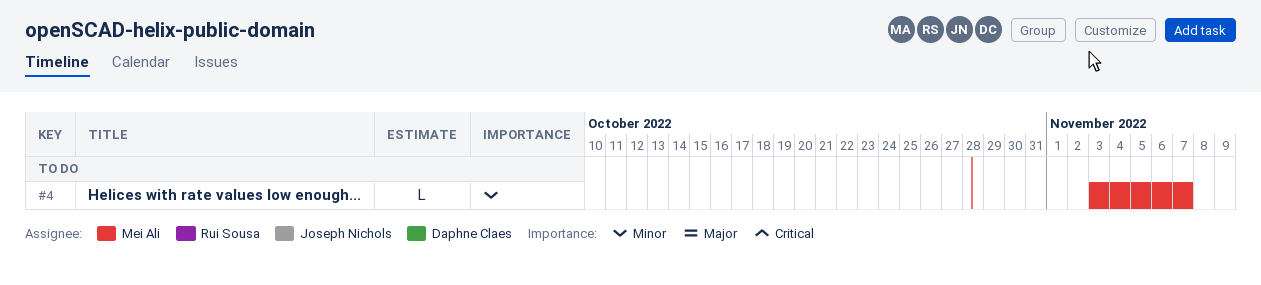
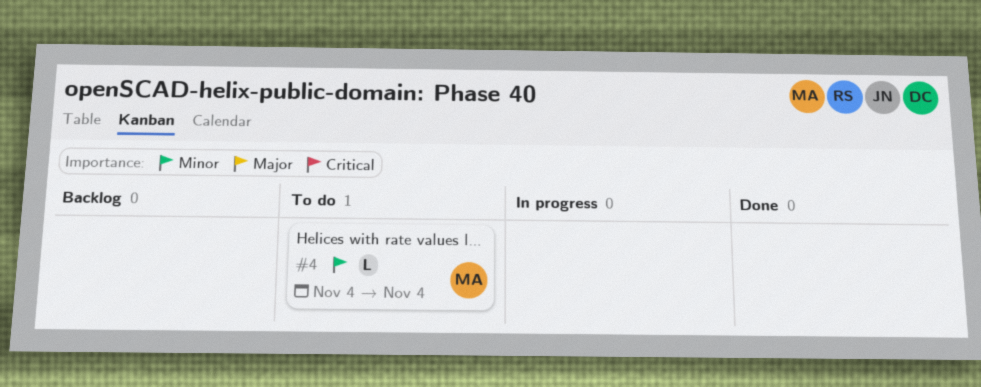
#4, start: Nov 3 -> Nov 4
#4, due: Nov 7 -> Nov 4

